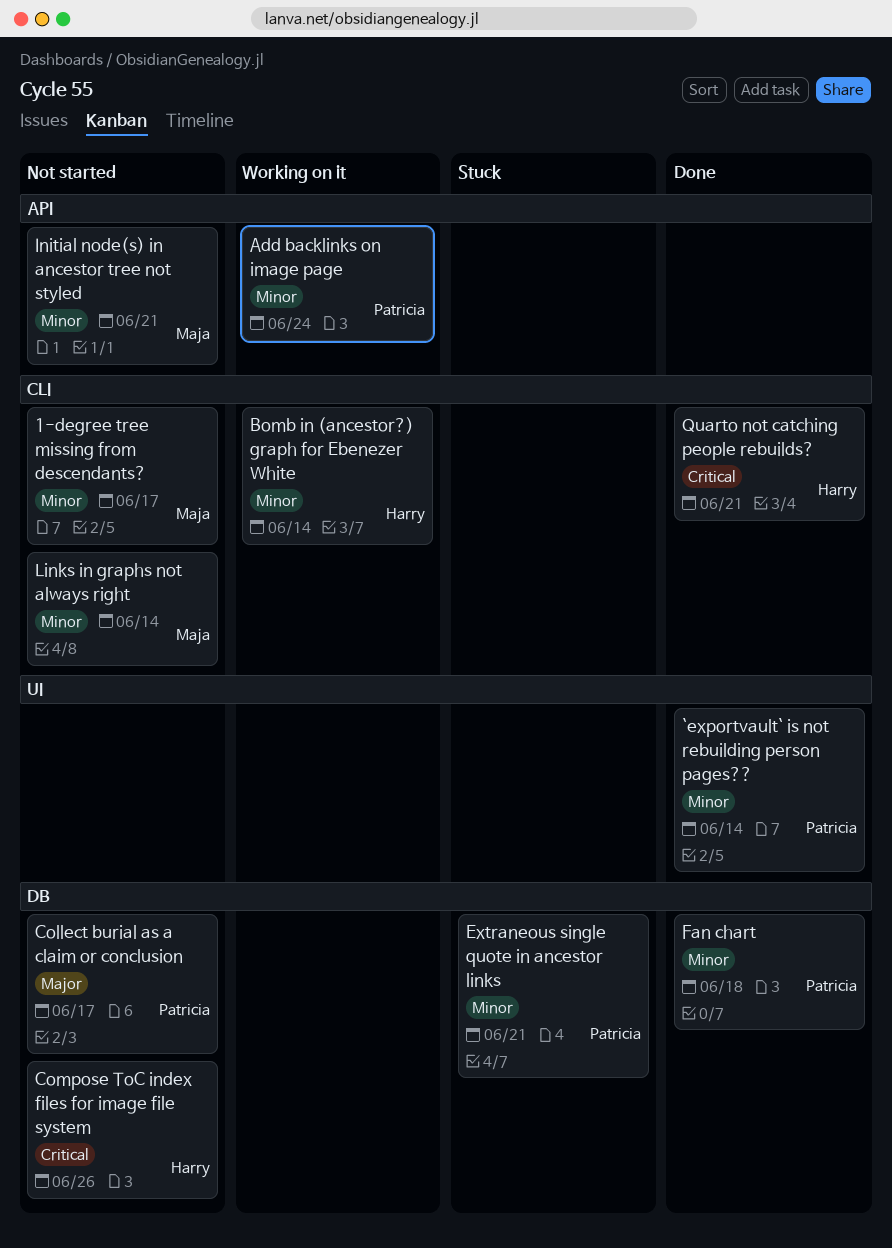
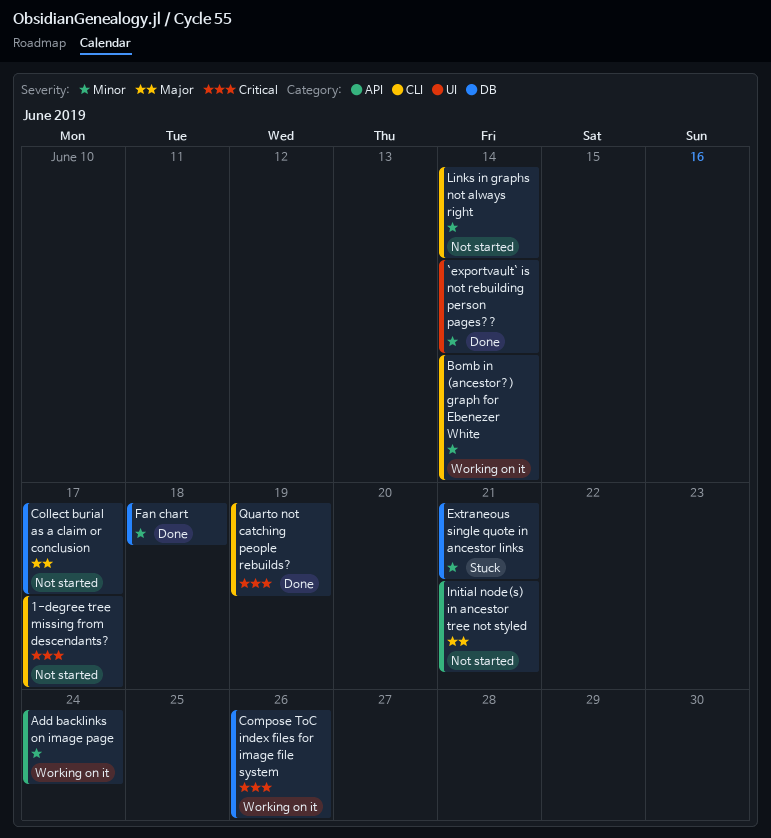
1-degree tree missing from descendants?, priority: Minor -> Critical
Compose ToC index files for image file system, status: Not started -> Working on it
Initial node(s) in ancestor tree not styled, priority: Minor -> Major
Quarto not catching people rebuilds?, due: Jun 21 -> Jun 19

